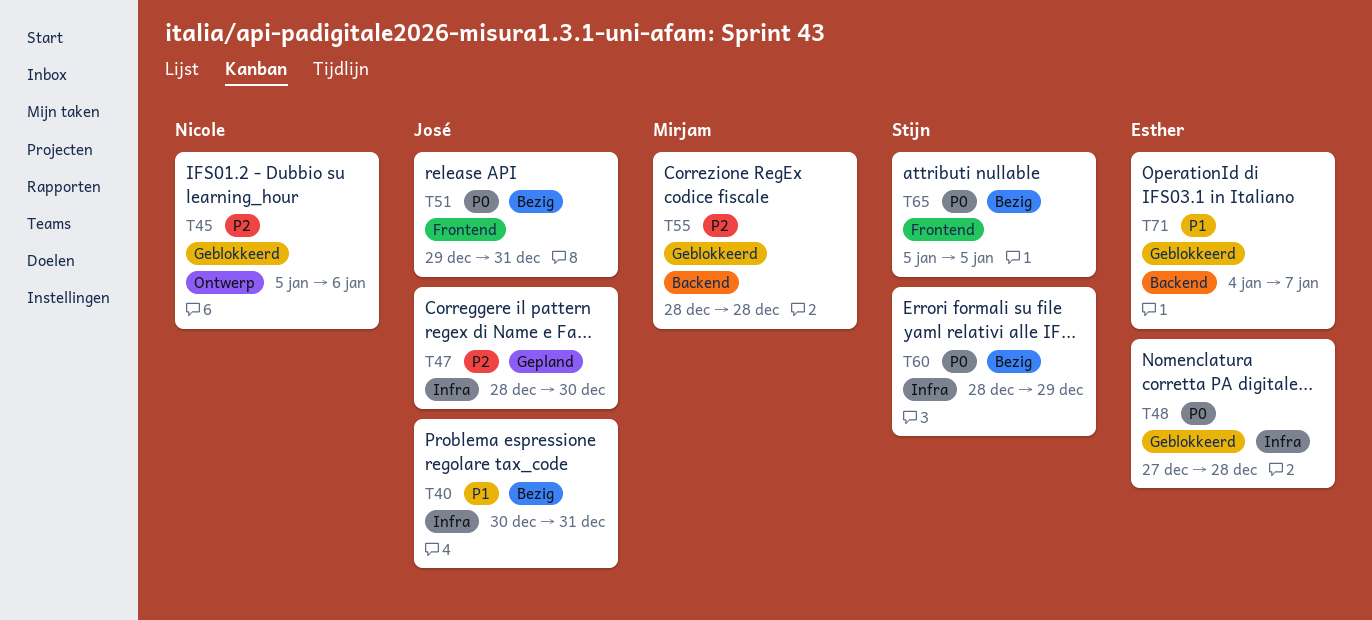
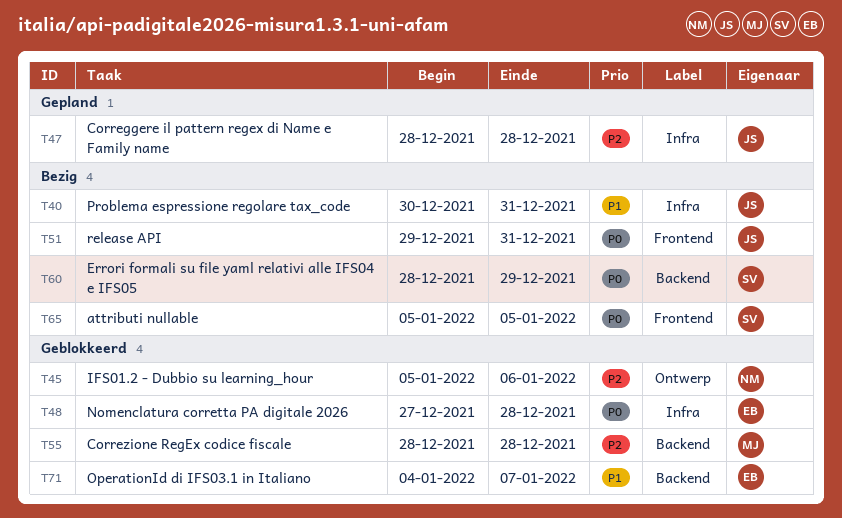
T47, due: Dec 30 -> Dec 28
T60, label: Infra -> Backend

